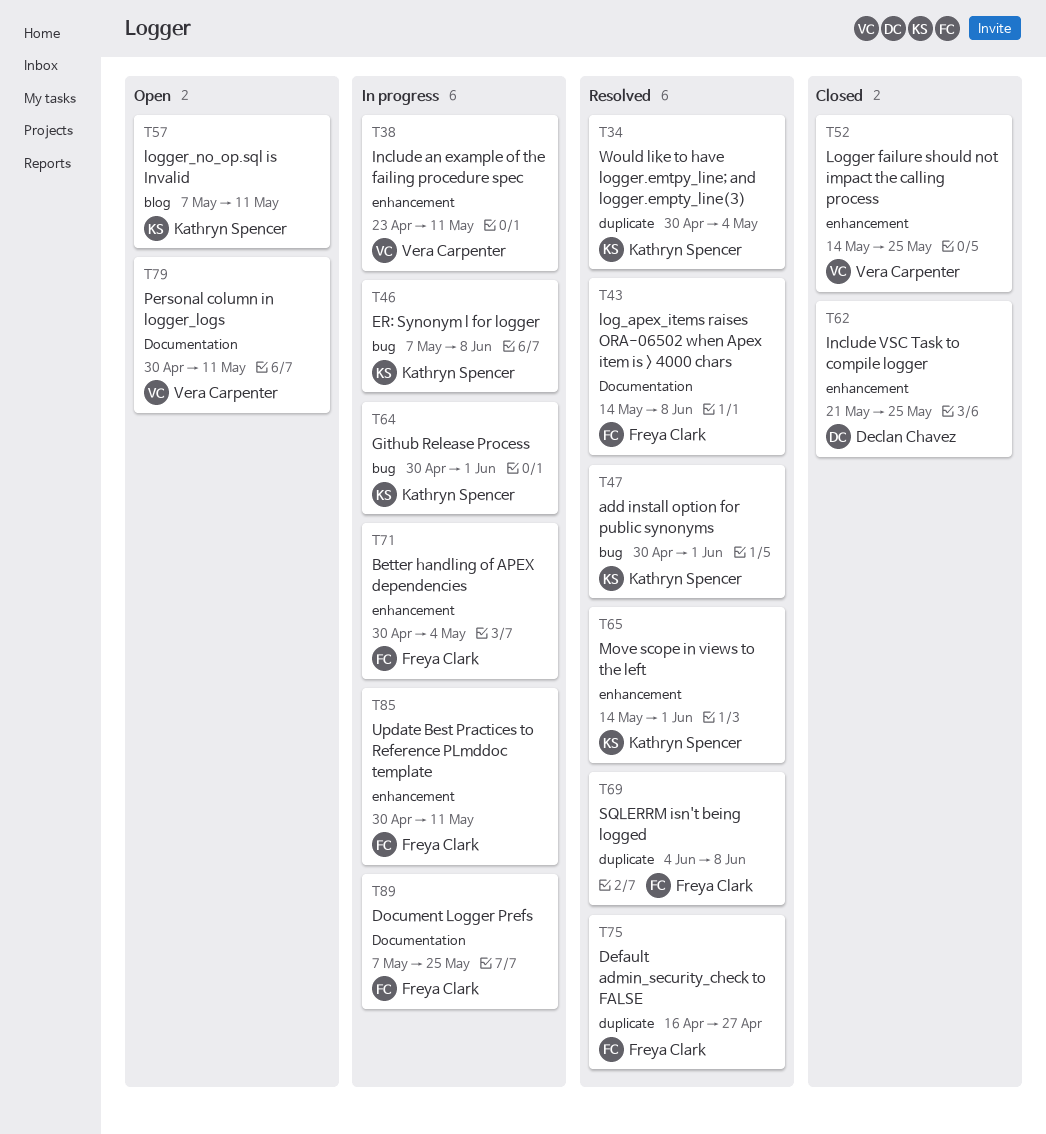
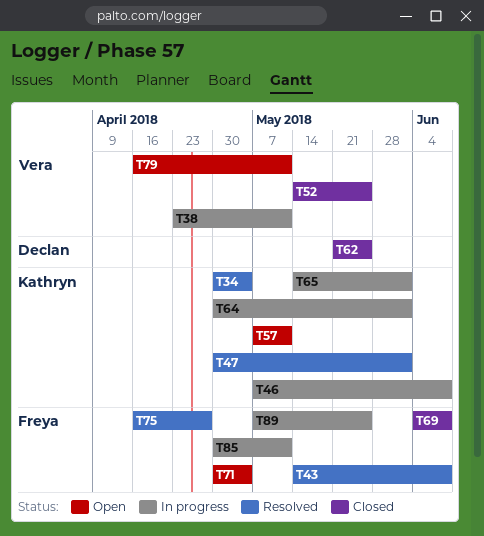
T65, status: Resolved -> In progress
T69, status: Resolved -> Closed
T71, status: In progress -> Open
T79, start: Apr 30 -> Apr 16

